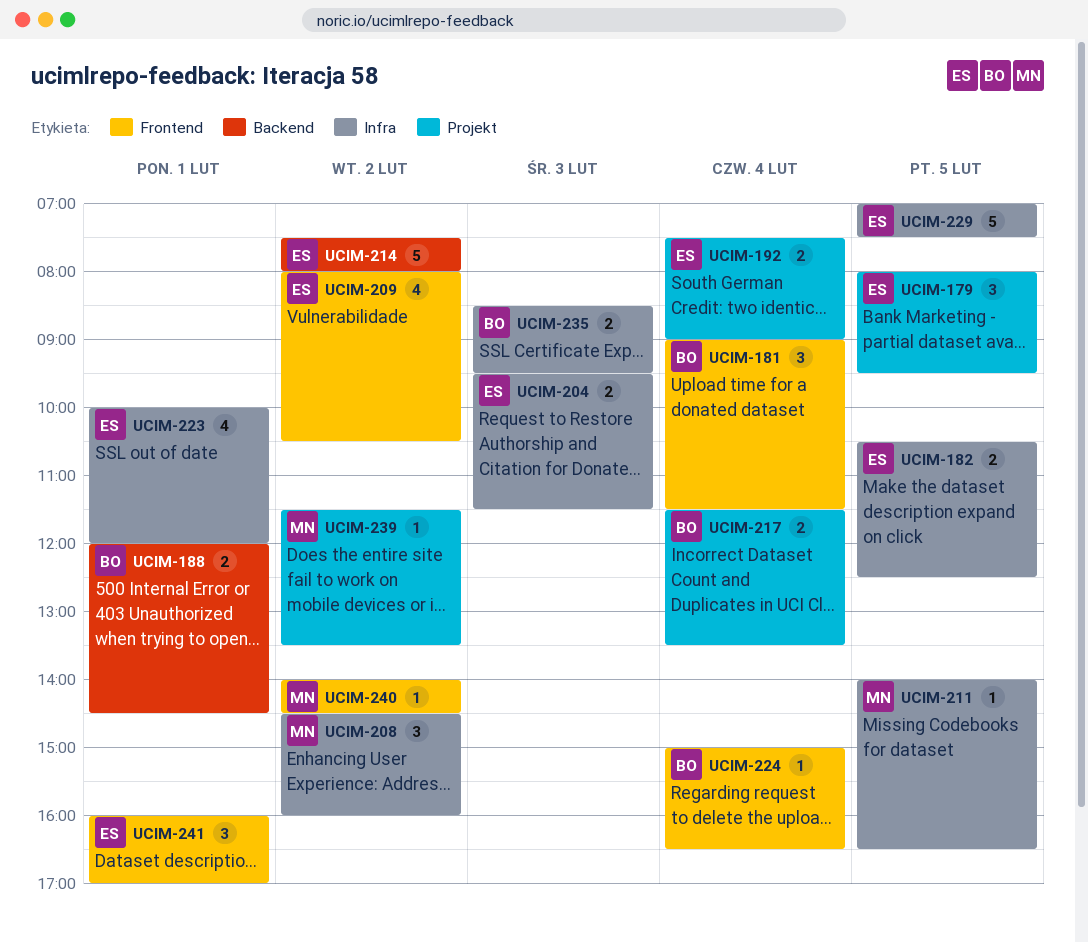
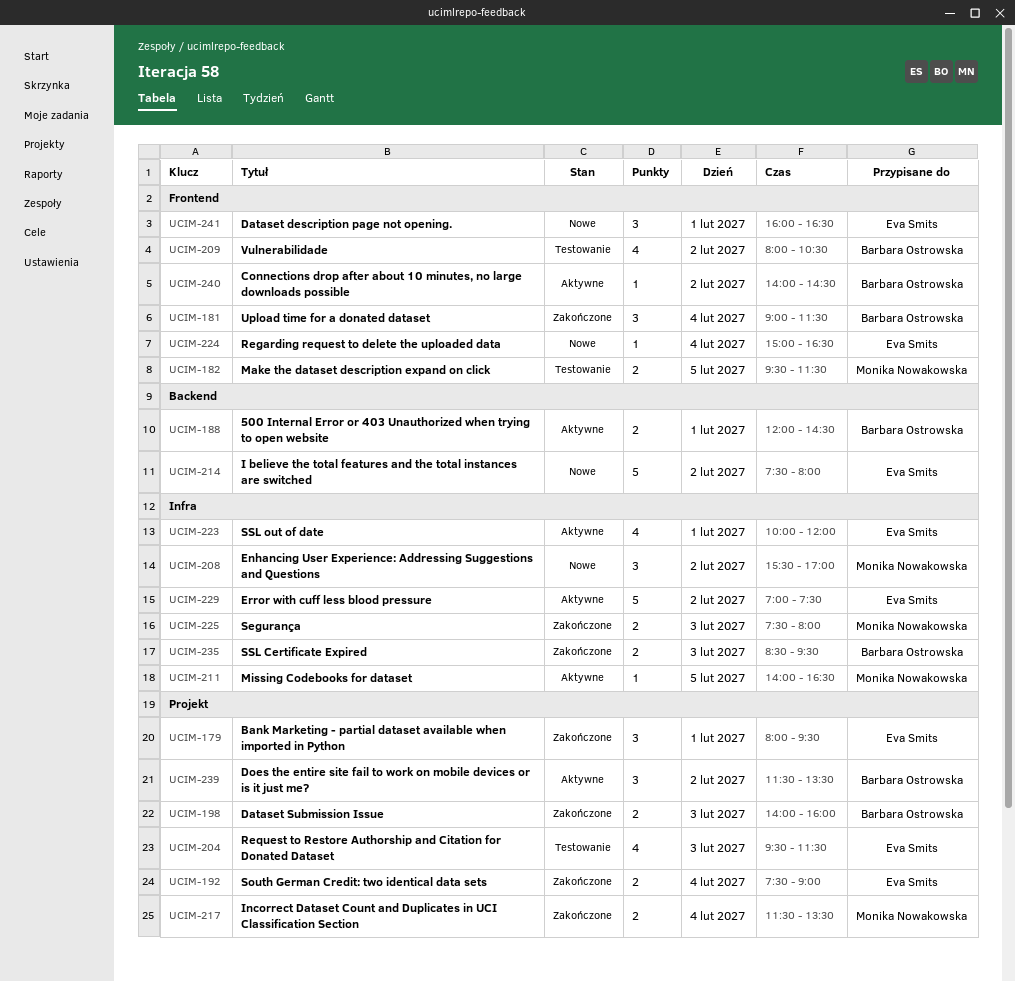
UCIM-179, day: Feb 5 -> Feb 1
UCIM-182, owner: Eva Smits -> Monika Nowakowska
UCIM-182, label: Infra -> Frontend
UCIM-182, begins: 10:30 -> 09:30
UCIM-182, ends: 12:30 -> 11:30
UCIM-198: none -> present
UCIM-204, label: Infra -> Projekt
UCIM-204, estimate: 2 -> 4
UCIM-208, begins: 14:30 -> 15:30
UCIM-208, ends: 16:00 -> 17:00
UCIM-209, owner: Eva Smits -> Barbara Ostrowska
UCIM-217, owner: Barbara Ostrowska -> Monika Nowakowska
UCIM-224, owner: Barbara Ostrowska -> Eva Smits
UCIM-225: none -> present
UCIM-229, day: Feb 5 -> Feb 2
UCIM-239, owner: Monika Nowakowska -> Barbara Ostrowska
UCIM-239, estimate: 1 -> 3
UCIM-240, owner: Monika Nowakowska -> Barbara Ostrowska
UCIM-241, ends: 17:00 -> 16:30

